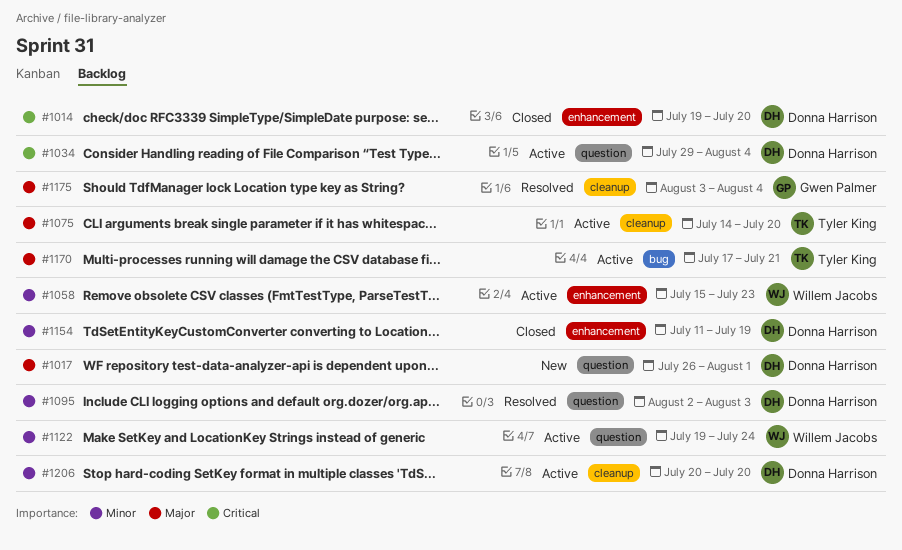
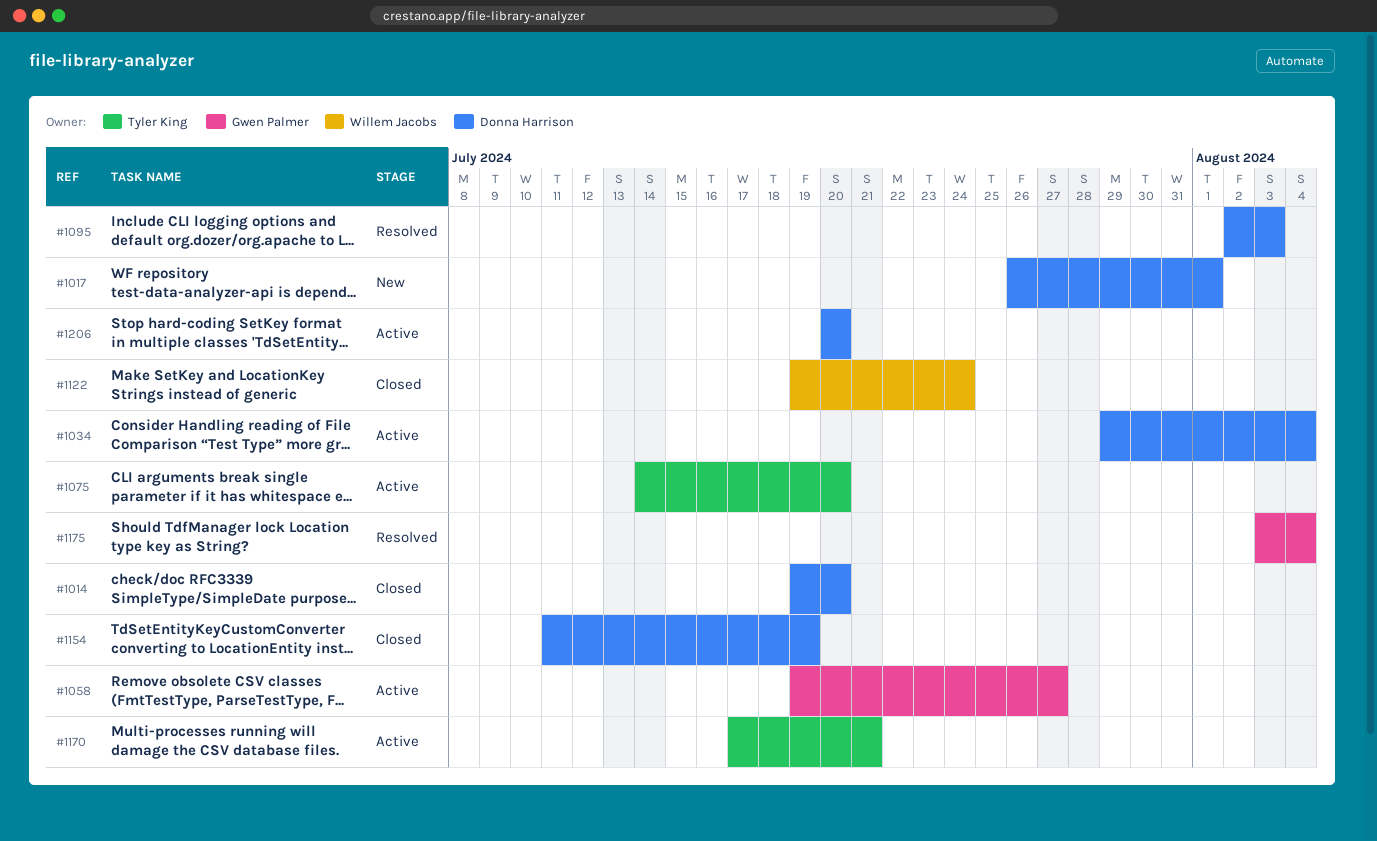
#1058, owner: Willem Jacobs -> Gwen Palmer
#1058, start: Jul 15 -> Jul 19
#1058, due: Jul 23 -> Jul 27
#1122, status: Active -> Closed

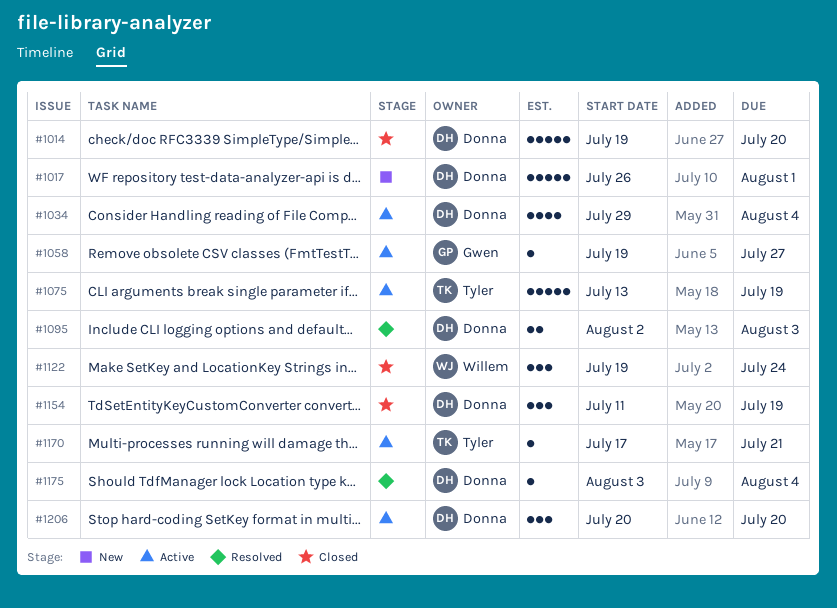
#1075, start: Jul 14 -> Jul 13
#1075, due: Jul 20 -> Jul 19
#1175, owner: Gwen Palmer -> Donna Harrison

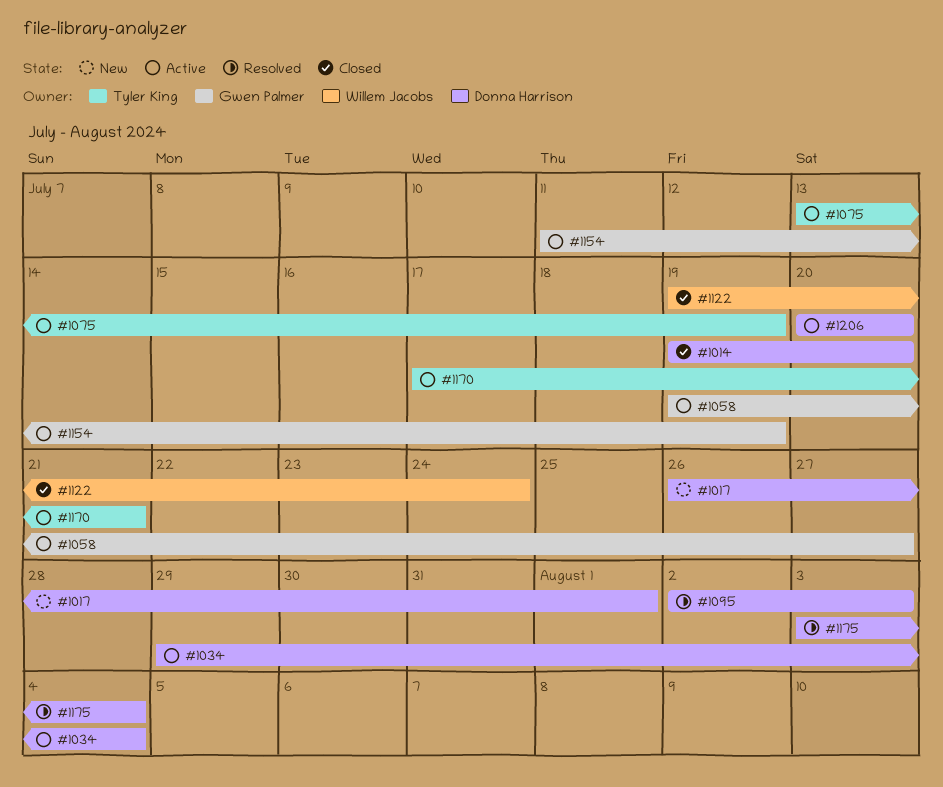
#1154, status: Closed -> Active
#1154, owner: Donna Harrison -> Gwen Palmer

